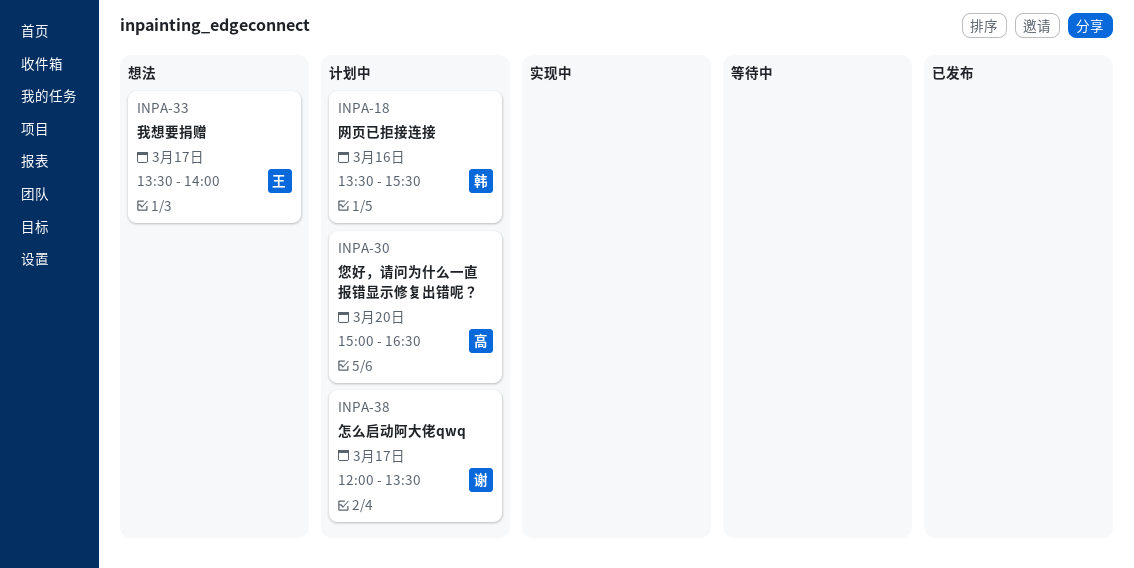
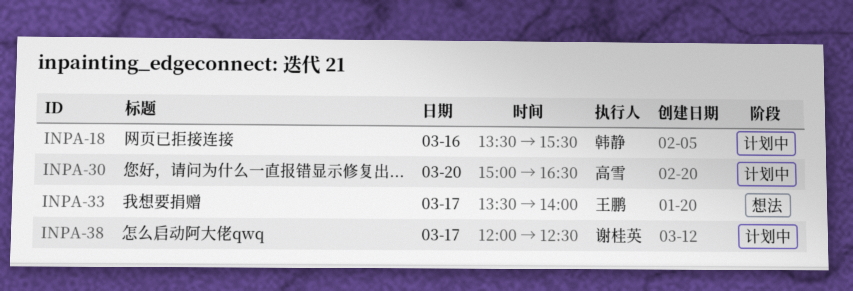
INPA-38, ends: 13:30 -> 12:30

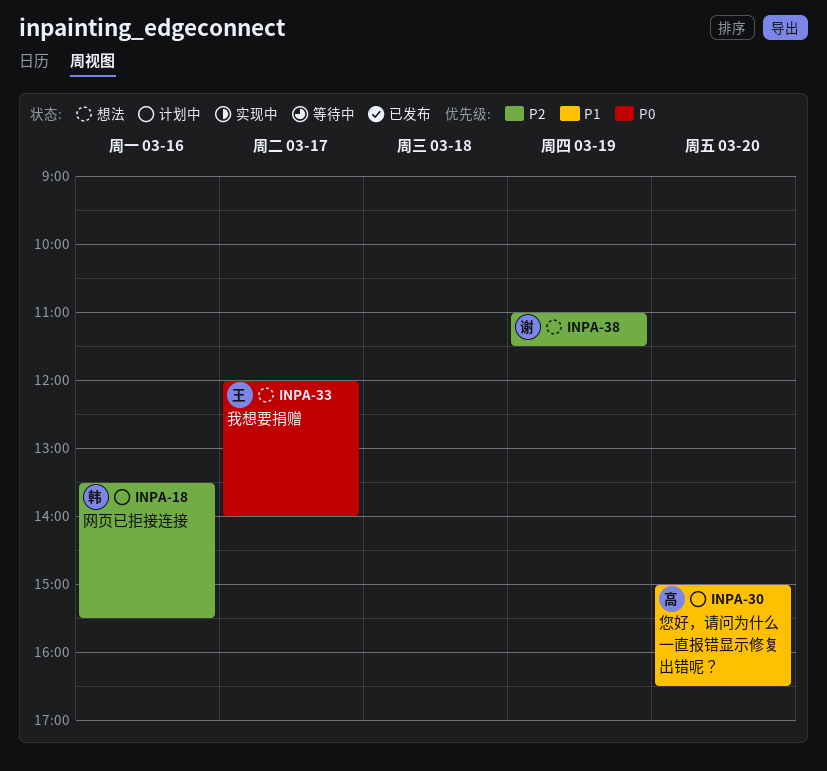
INPA-33, begins: 13:30 -> 12:00
INPA-38, status: 计划中 -> 想法
INPA-38, day: Mar 17 -> Mar 19
INPA-38, begins: 12:00 -> 11:00
INPA-38, ends: 12:30 -> 11:30

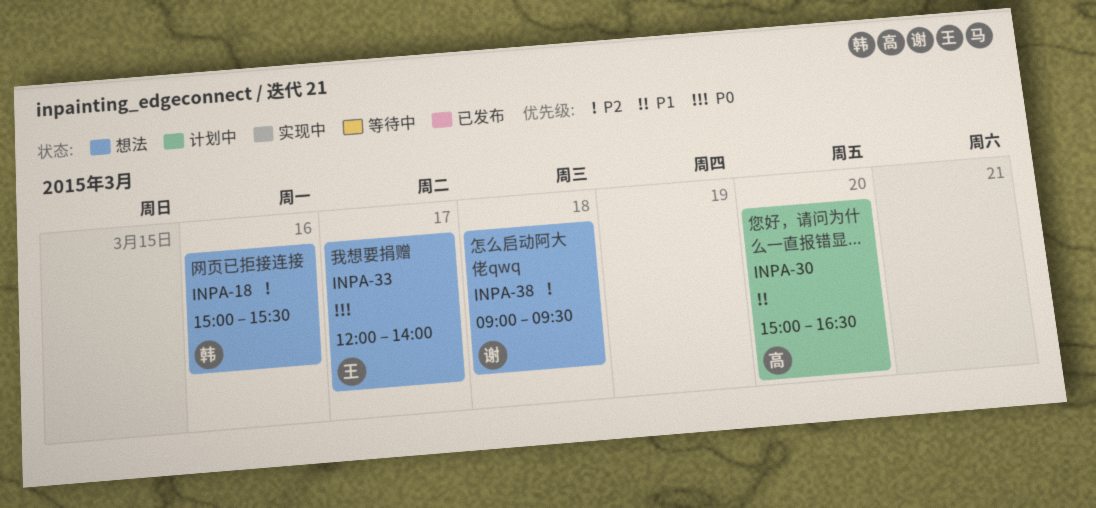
INPA-18, status: 计划中 -> 想法
INPA-18, begins: 13:30 -> 15:00
INPA-38, day: Mar 19 -> Mar 18
INPA-38, begins: 11:00 -> 09:00
INPA-38, ends: 11:30 -> 09:30

